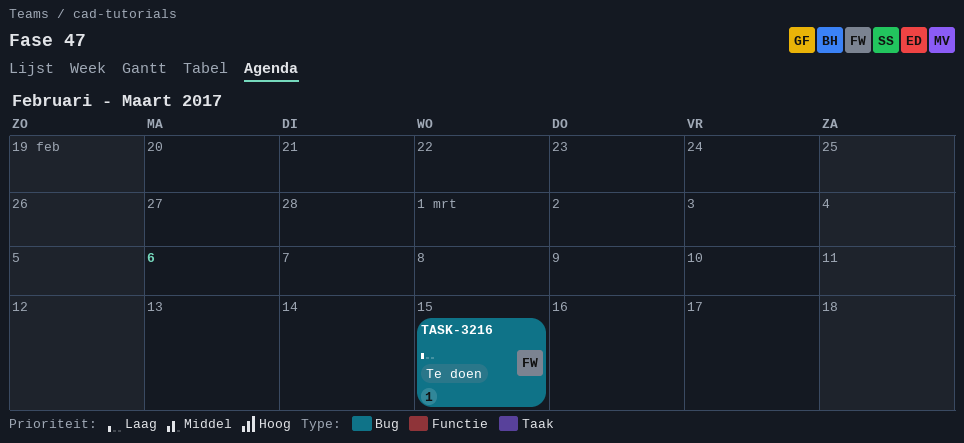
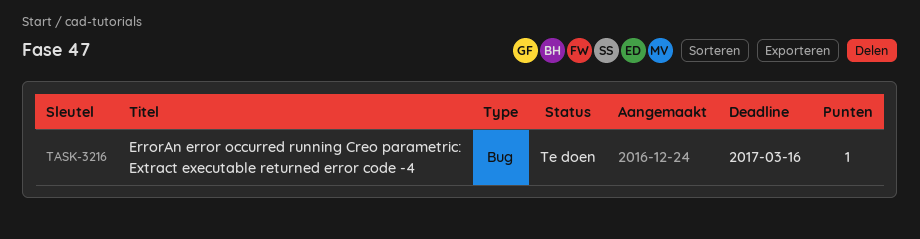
TASK-3216, due: Mar 15 -> Mar 16

